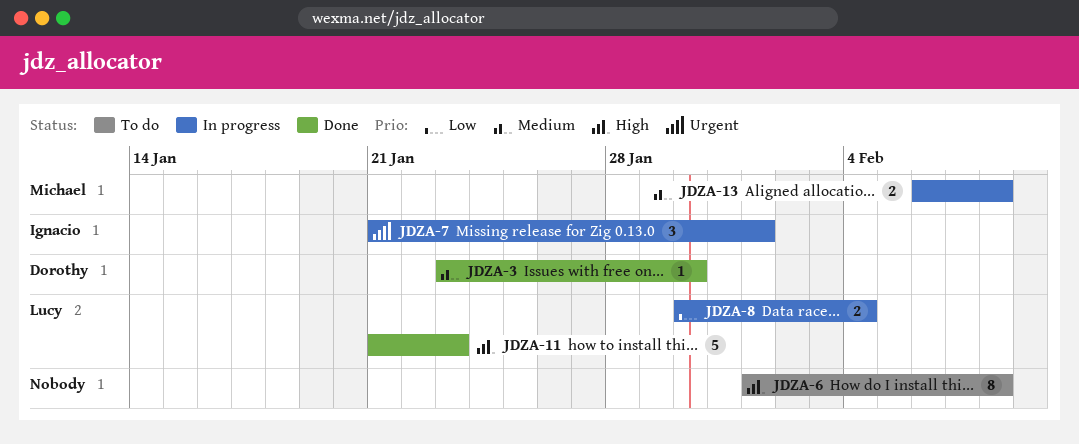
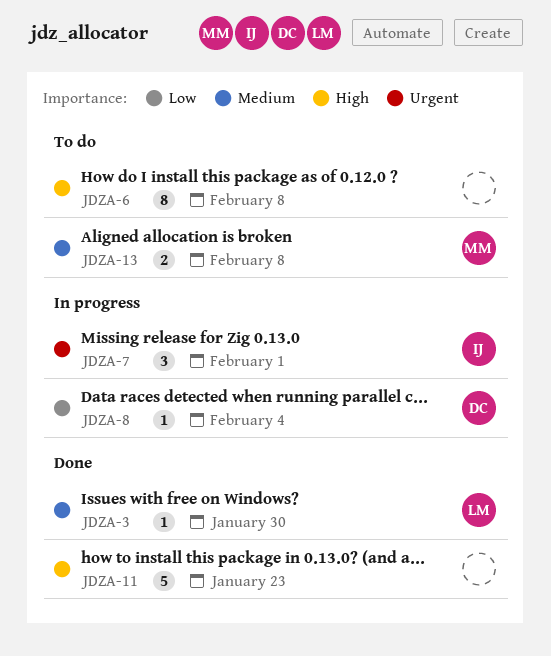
JDZA-3, owner: Dorothy -> Lucy
JDZA-8, owner: Lucy -> Dorothy
JDZA-8, estimate: 2 -> 1
JDZA-11, owner: Lucy -> none
JDZA-13, status: In progress -> To do

